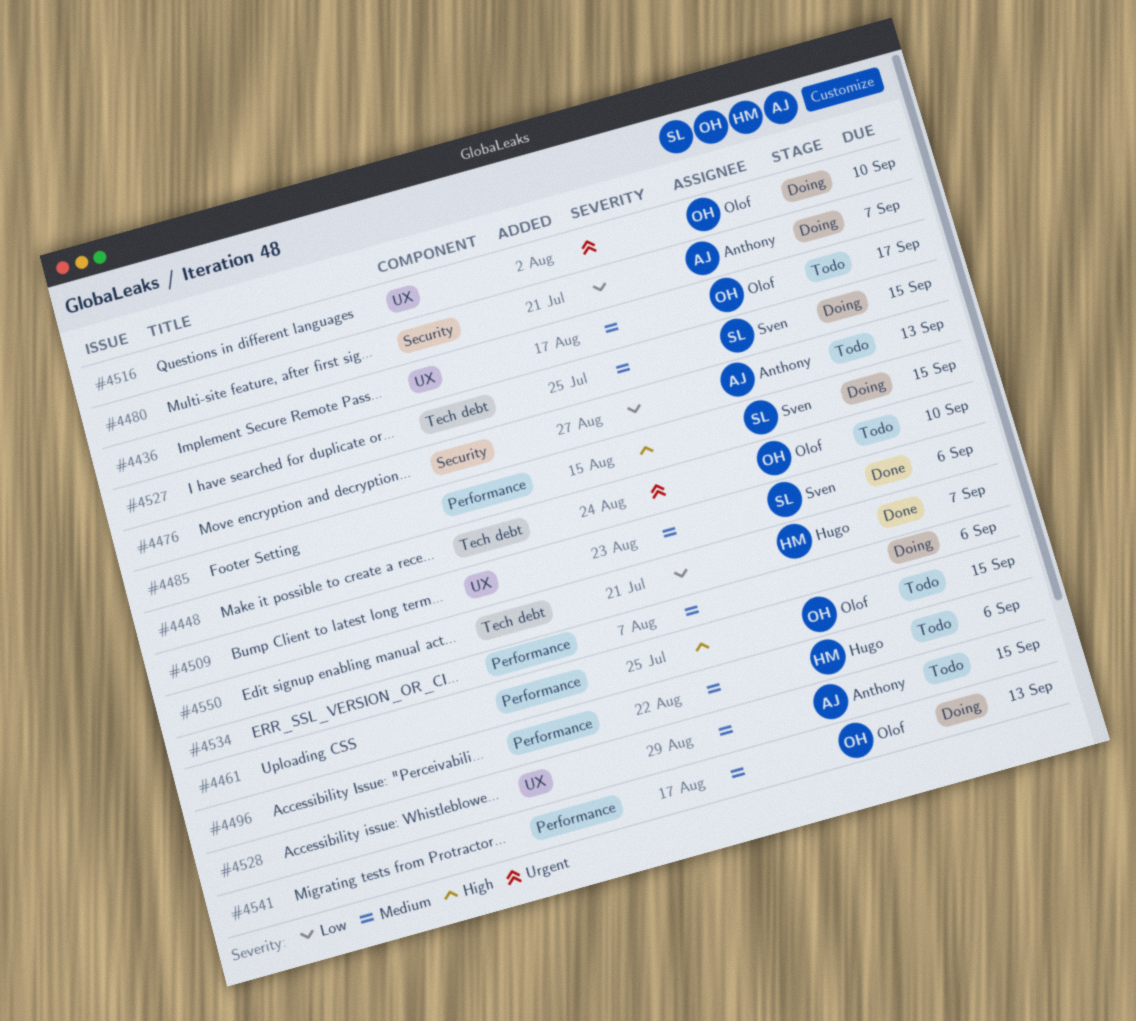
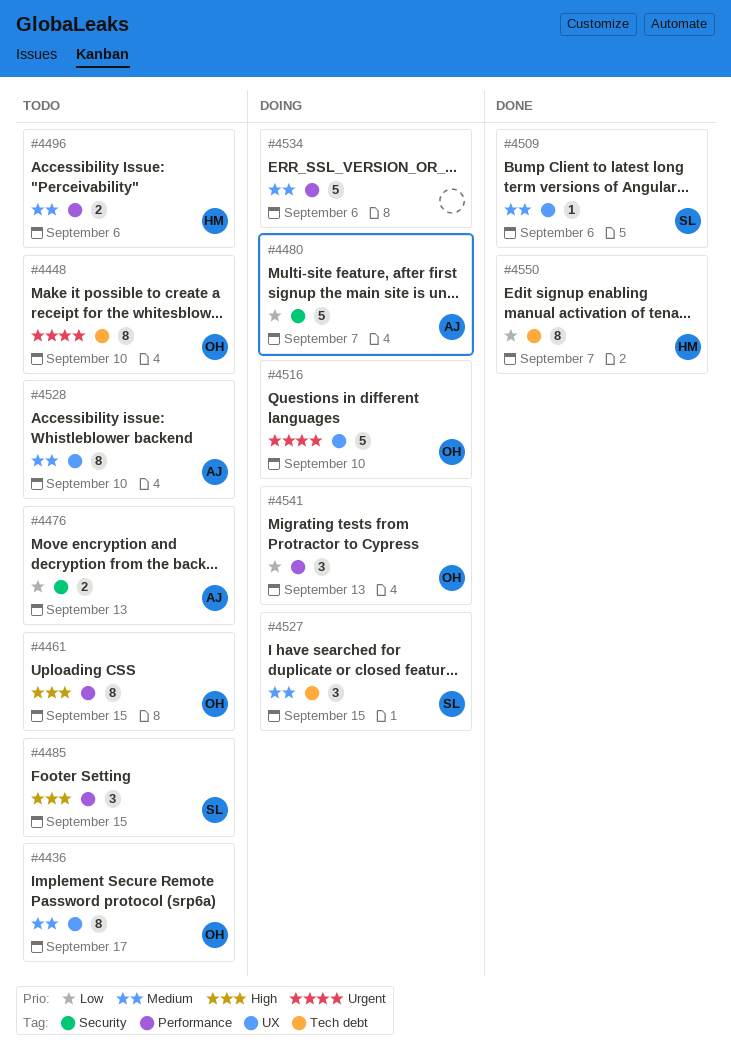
#4485, status: Doing -> Todo
#4528, due: Sep 15 -> Sep 10
#4541, priority: Medium -> Low

